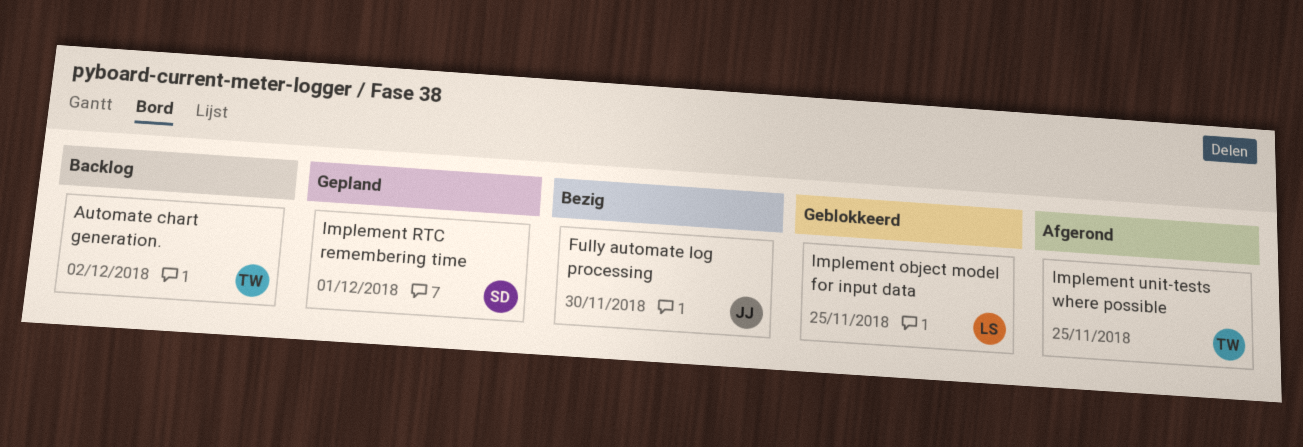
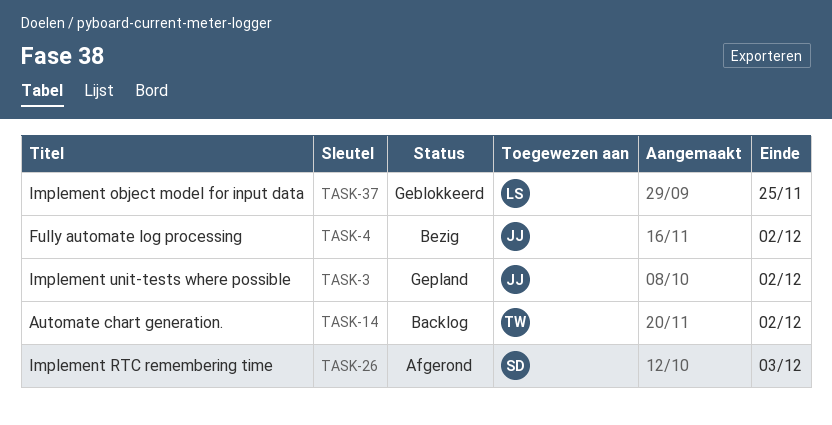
Fully automate log processing, due: Nov 30 -> Dec 2
Implement RTC remembering time, status: Gepland -> Afgerond
Implement RTC remembering time, due: Dec 1 -> Dec 3
Implement unit-tests where possible, status: Afgerond -> Gepland
Implement unit-tests where possible, owner: TW -> JJ
Implement unit-tests where possible, due: Nov 25 -> Dec 2

